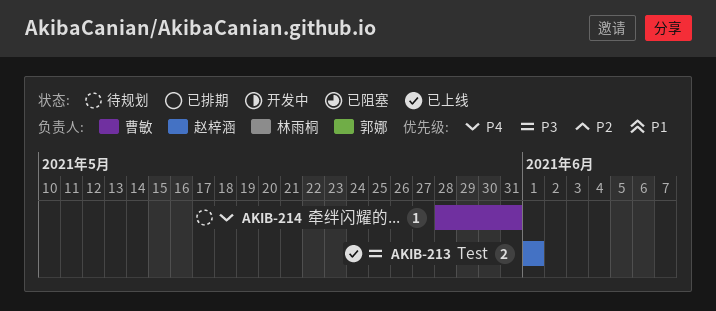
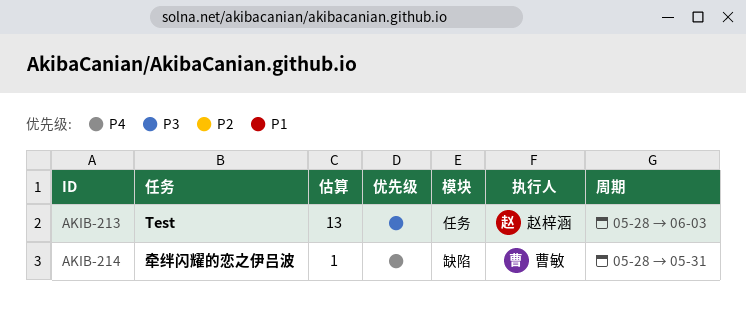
AKIB-213, estimate: 2 -> 13
AKIB-213, start: Jun 1 -> May 28
AKIB-213, due: Jun 1 -> Jun 3

